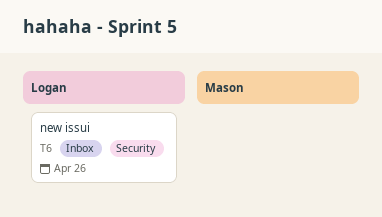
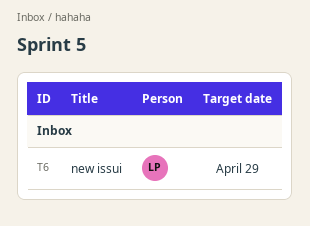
T6, due: Apr 26 -> Apr 29

